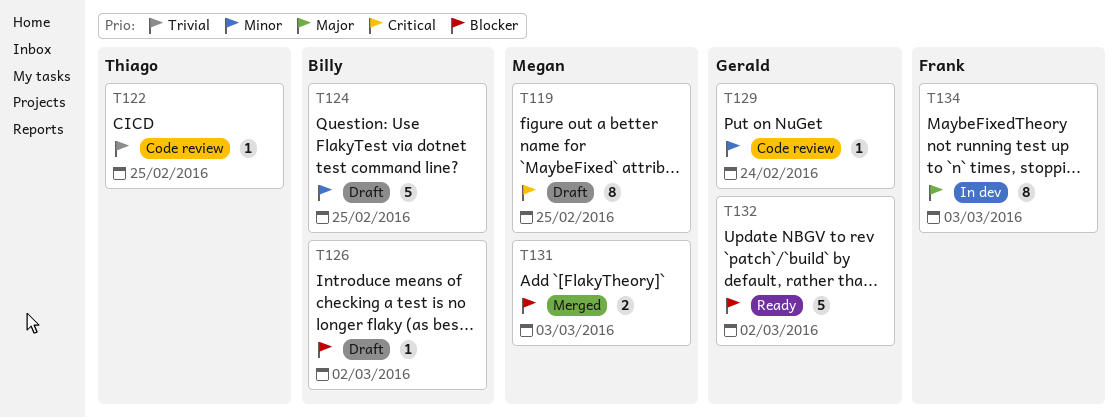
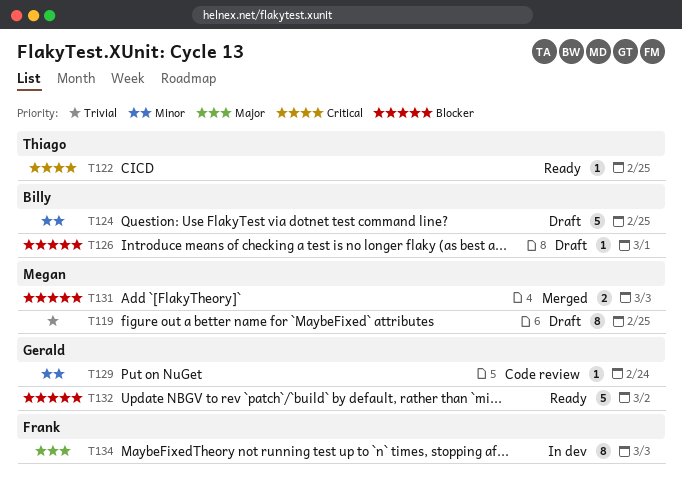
T119, priority: Critical -> Trivial
T122, status: Code review -> Ready
T122, priority: Trivial -> Critical
T126, due: Mar 2 -> Mar 1

